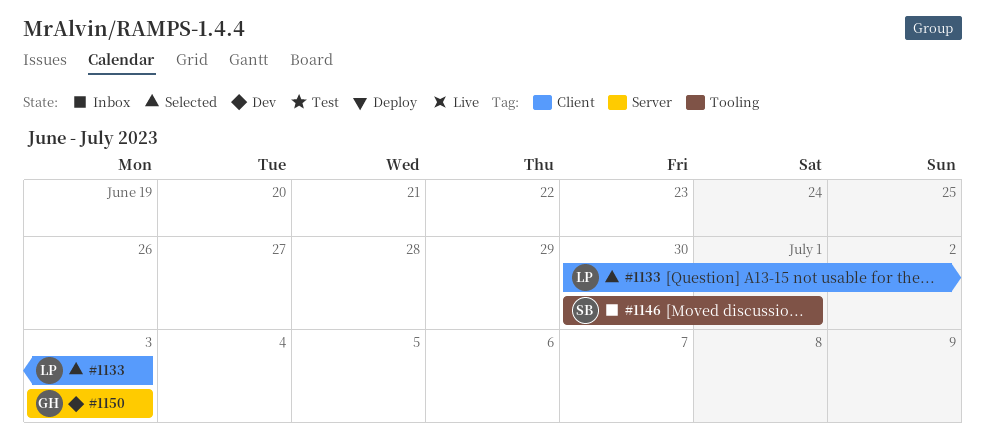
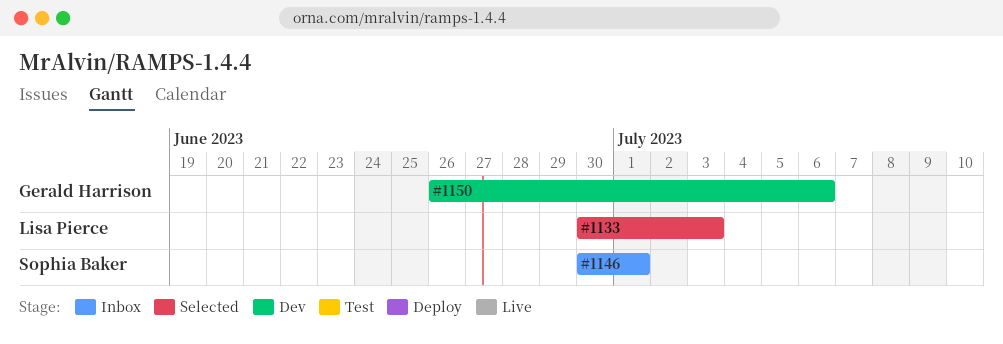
#1150, start: Jul 3 -> Jun 26
#1150, due: Jul 3 -> Jul 6

